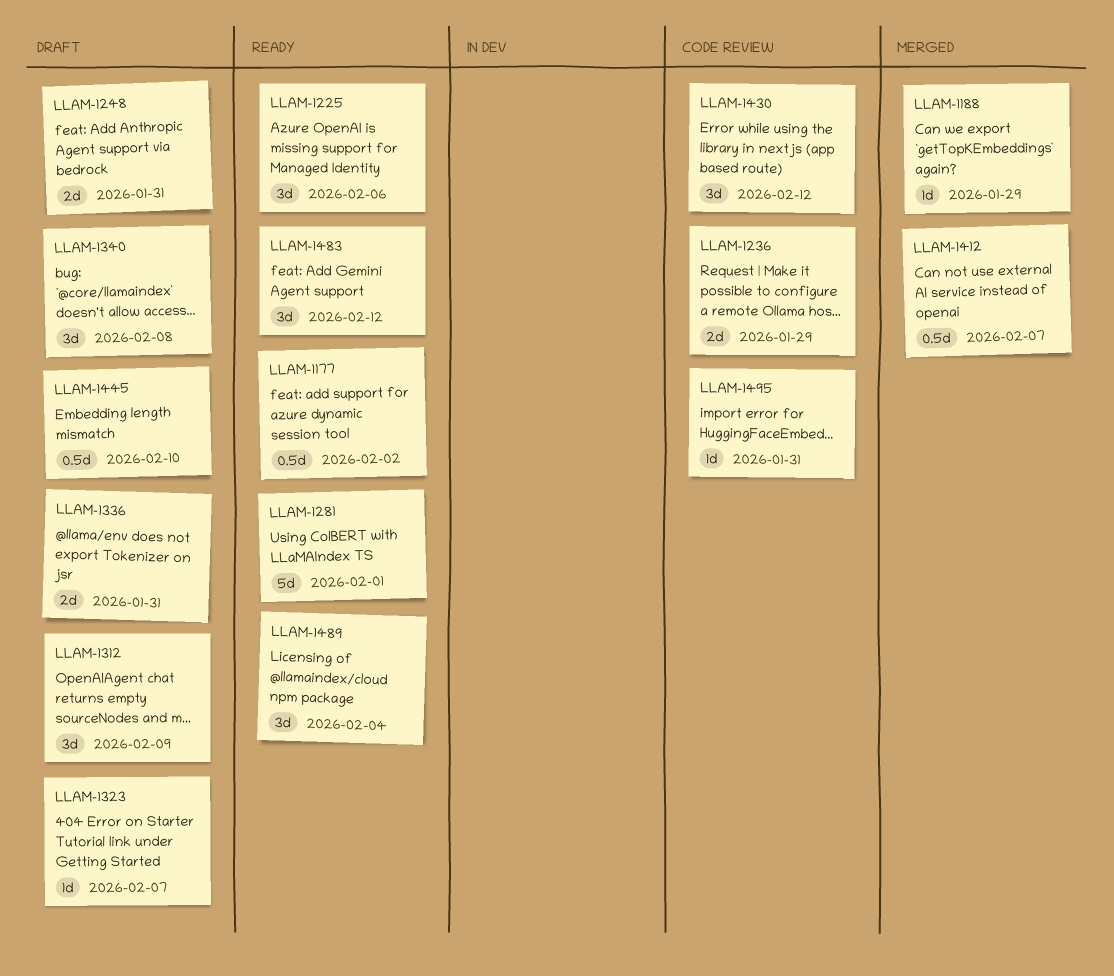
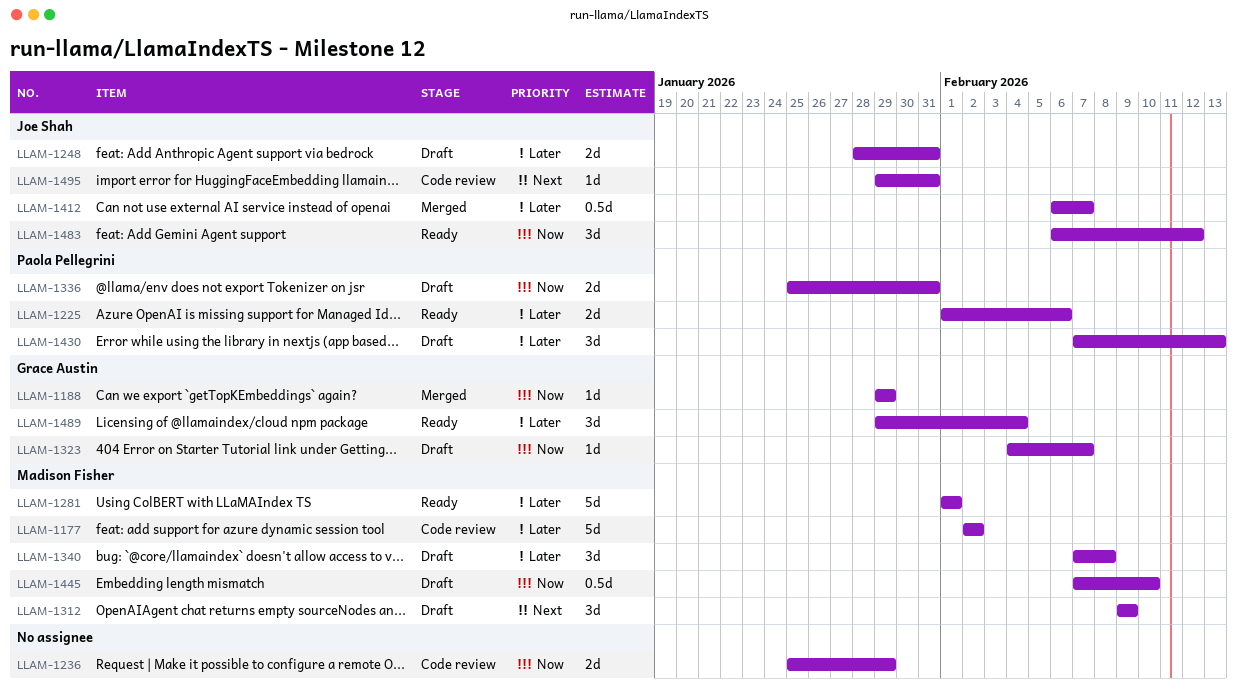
LLAM-1177, status: Ready -> Code review
LLAM-1177, estimate: 0.5d -> 5d
LLAM-1225, estimate: 3d -> 2d
LLAM-1430, status: Code review -> Draft
LLAM-1430, due: Feb 12 -> Feb 13

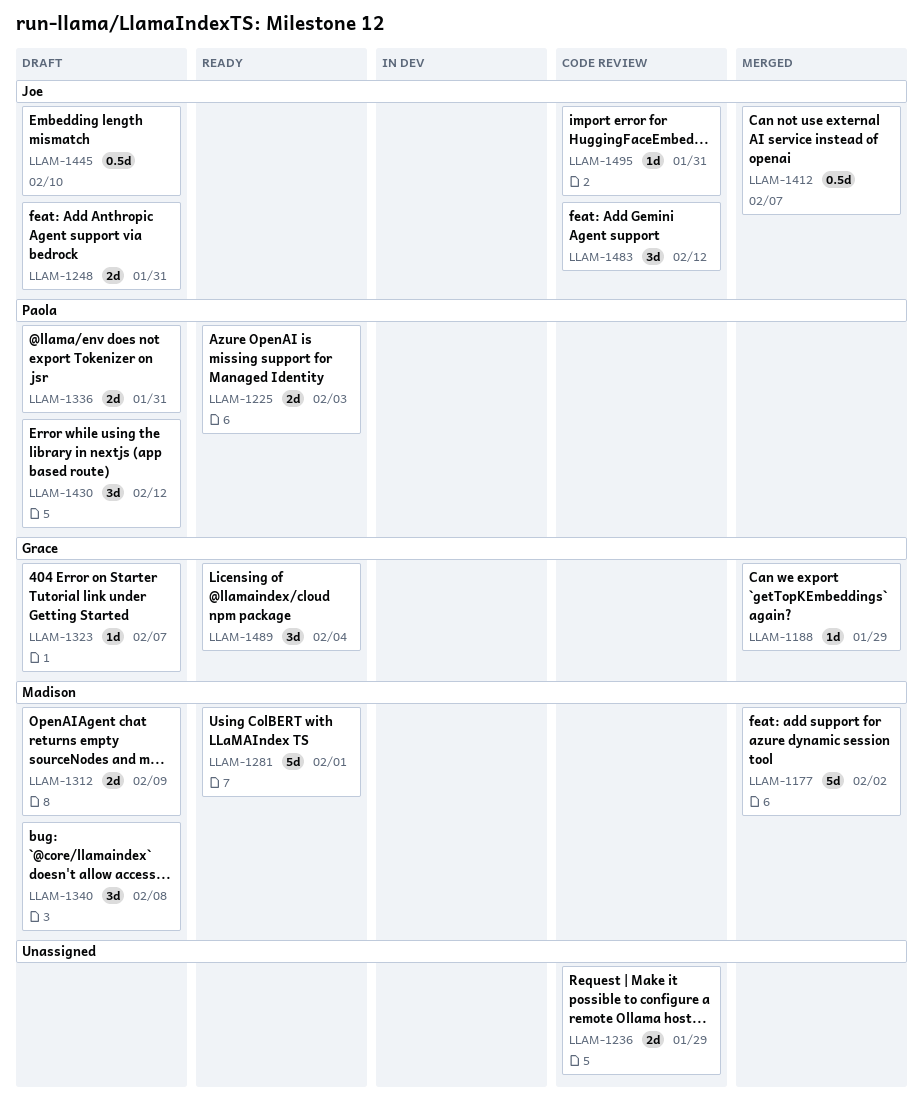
LLAM-1177, status: Code review -> Merged
LLAM-1225, due: Feb 6 -> Feb 3
LLAM-1312, estimate: 3d -> 2d
LLAM-1430, due: Feb 13 -> Feb 12
LLAM-1445, owner: Madison Fisher -> Joe Shah
LLAM-1483, status: Ready -> Code review

